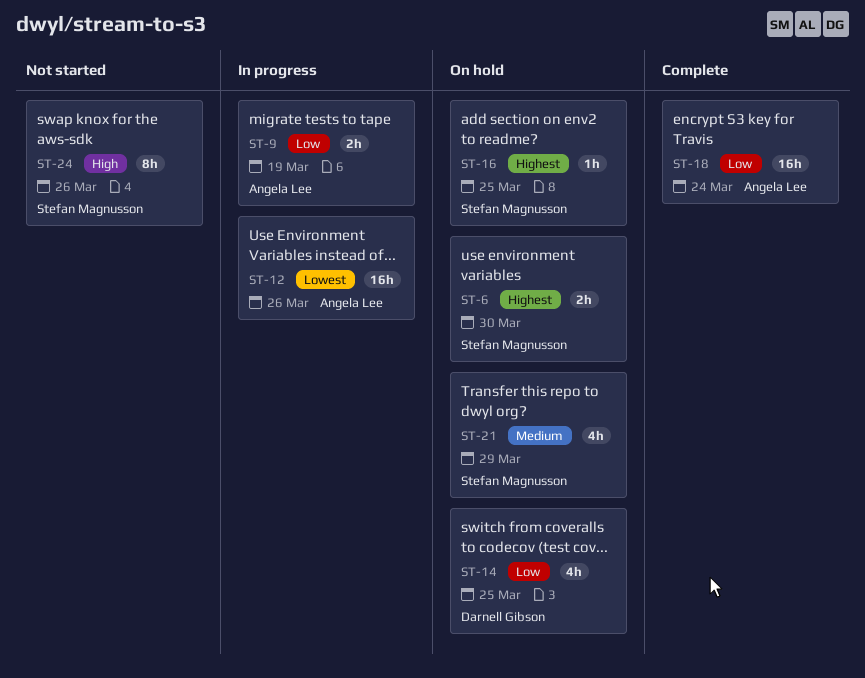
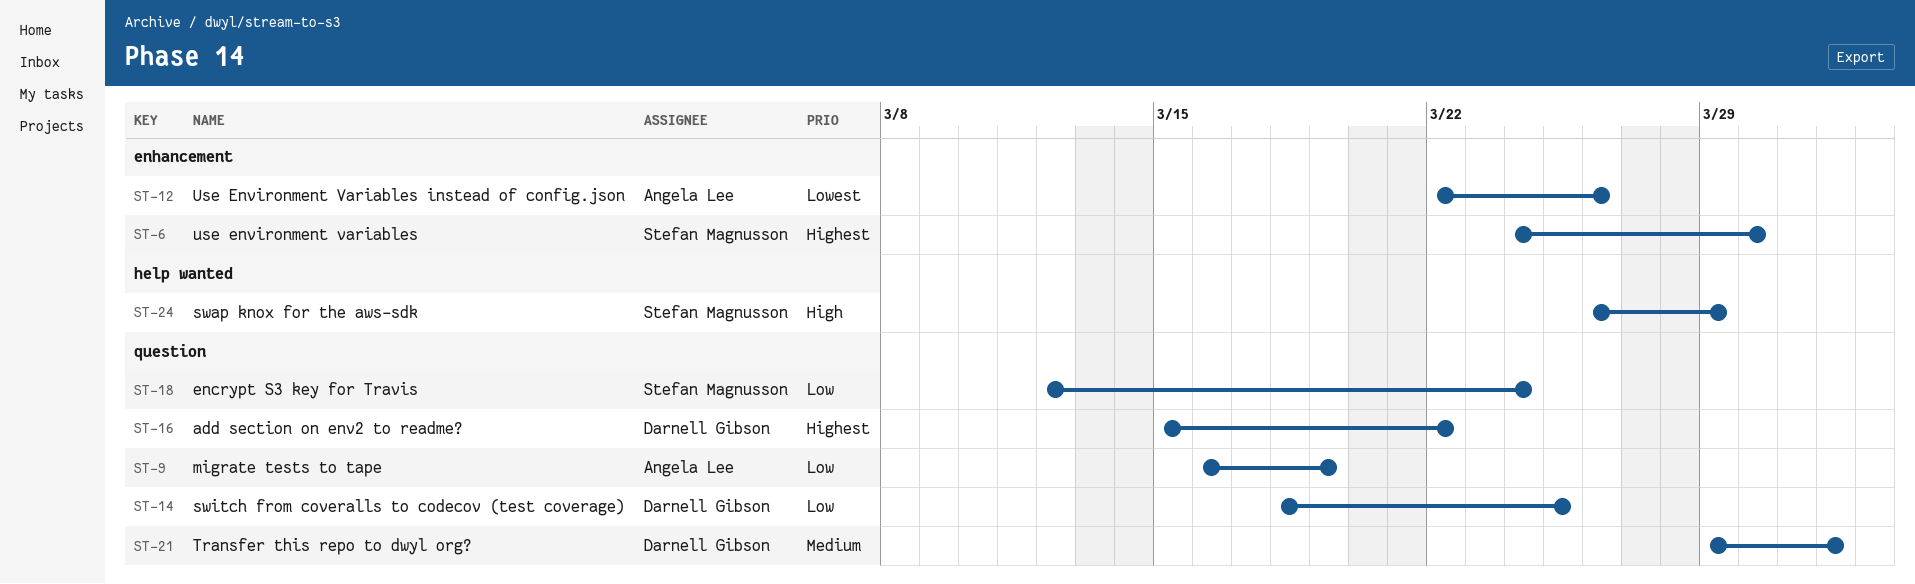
ST-16, owner: Stefan Magnusson -> Darnell Gibson
ST-16, due: Mar 25 -> Mar 22
ST-18, owner: Angela Lee -> Stefan Magnusson
ST-21, owner: Stefan Magnusson -> Darnell Gibson
ST-21, due: Mar 29 -> Apr 1
ST-24, due: Mar 26 -> Mar 29

